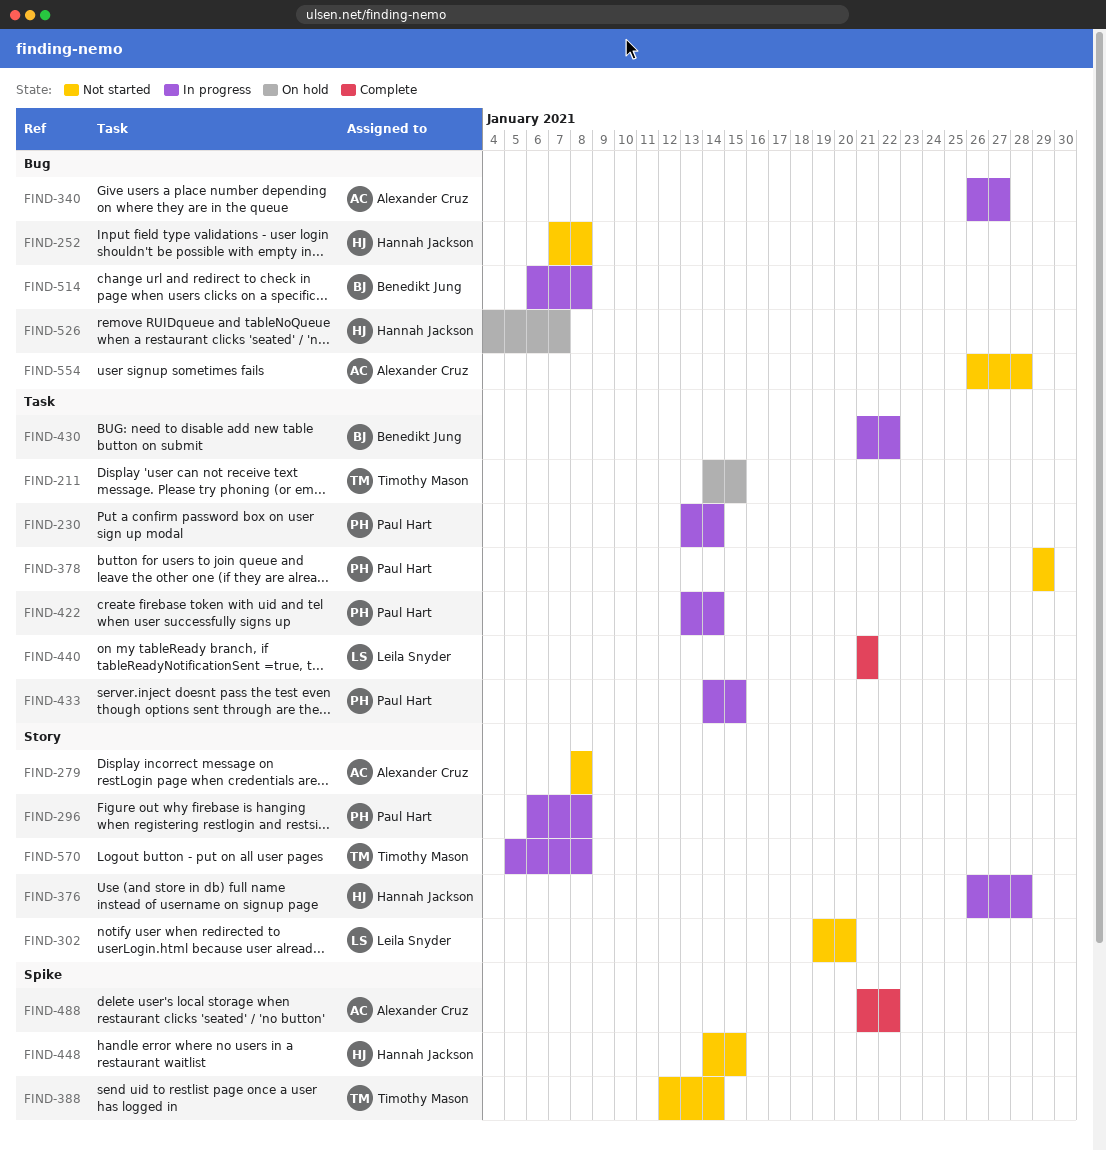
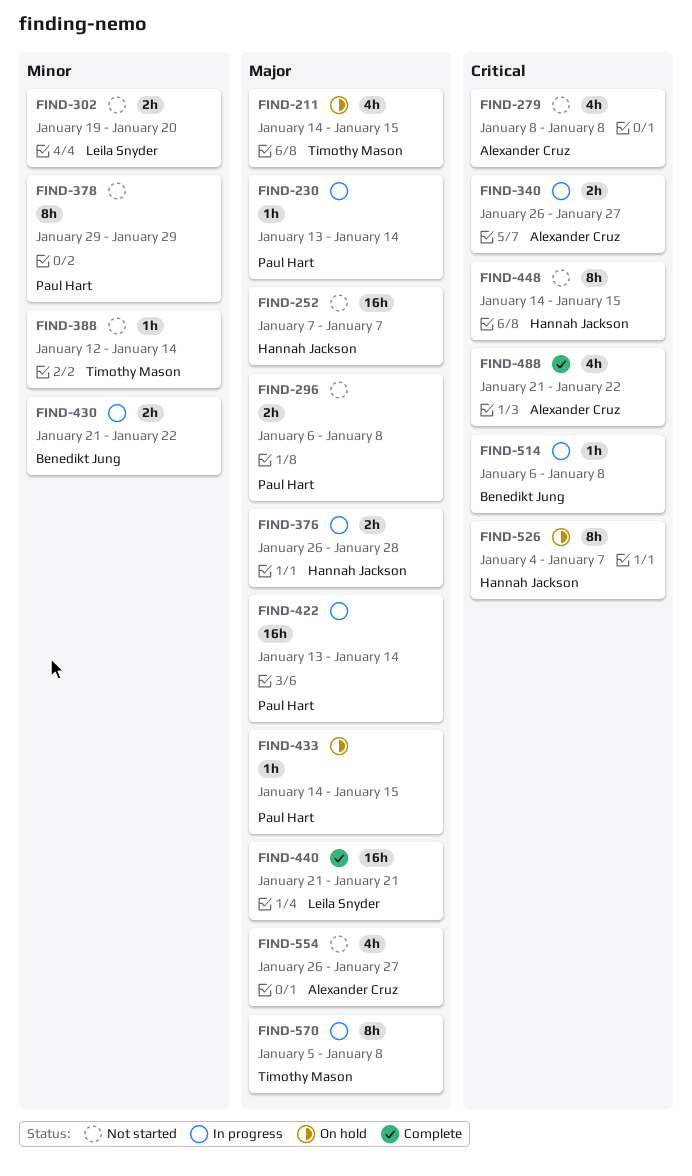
FIND-252, due: Jan 8 -> Jan 7
FIND-296, status: In progress -> Not started
FIND-433, status: In progress -> On hold
FIND-554, due: Jan 28 -> Jan 27

